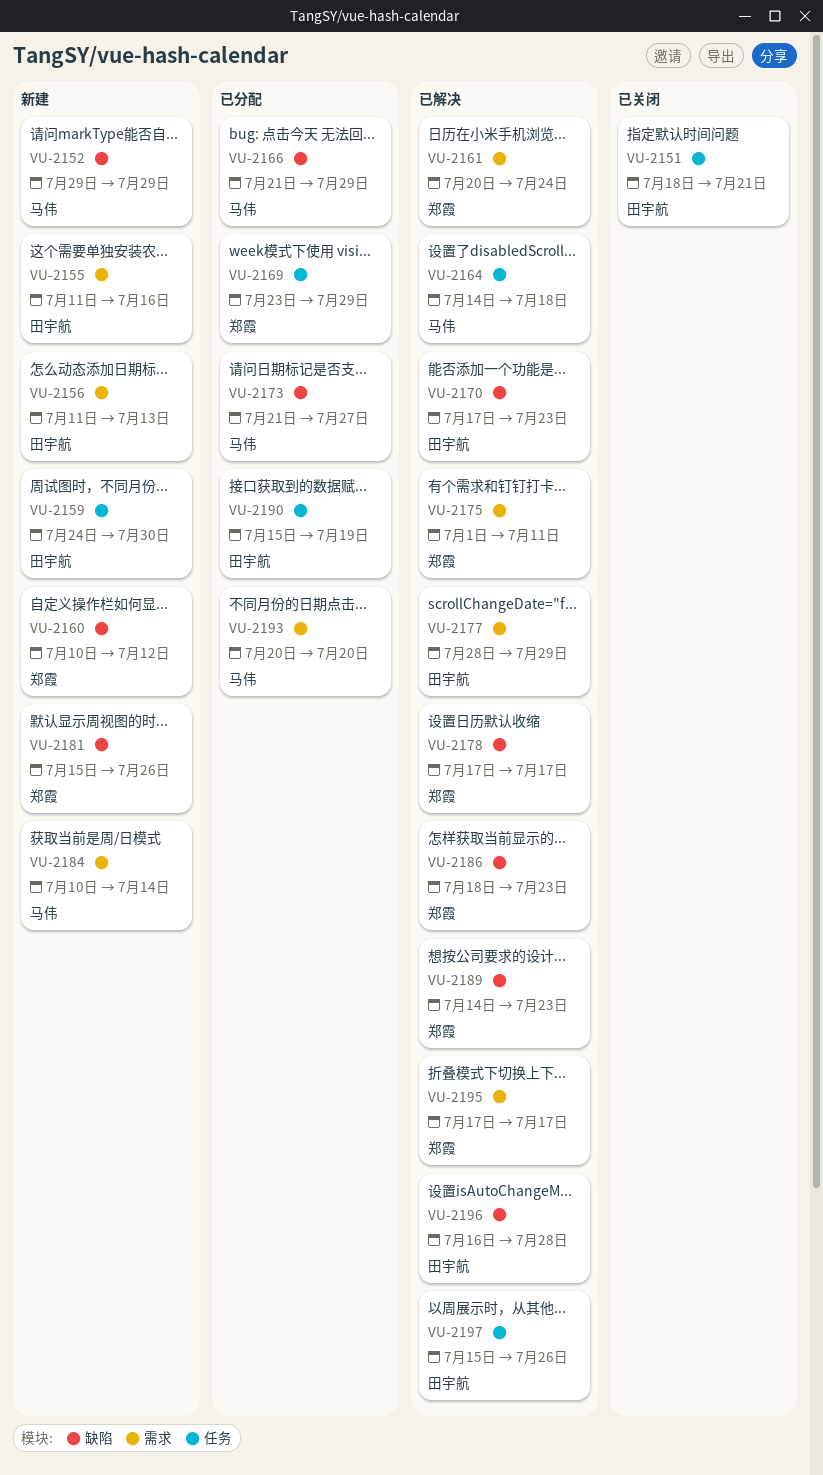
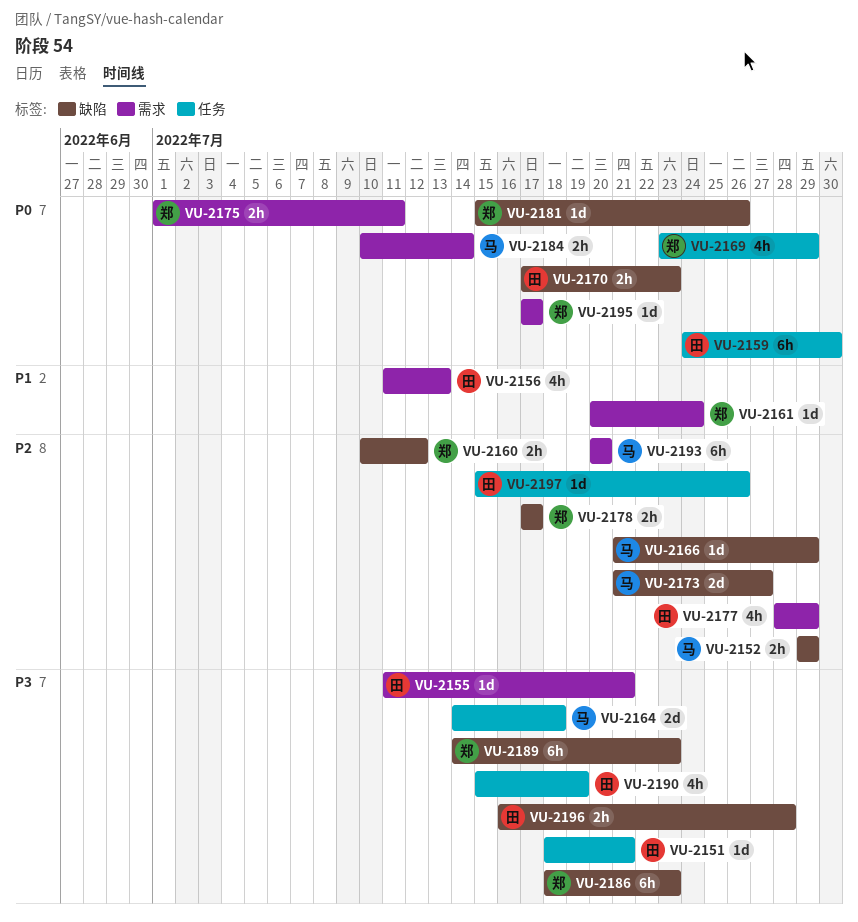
VU-2155, due: Jul 16 -> Jul 21

